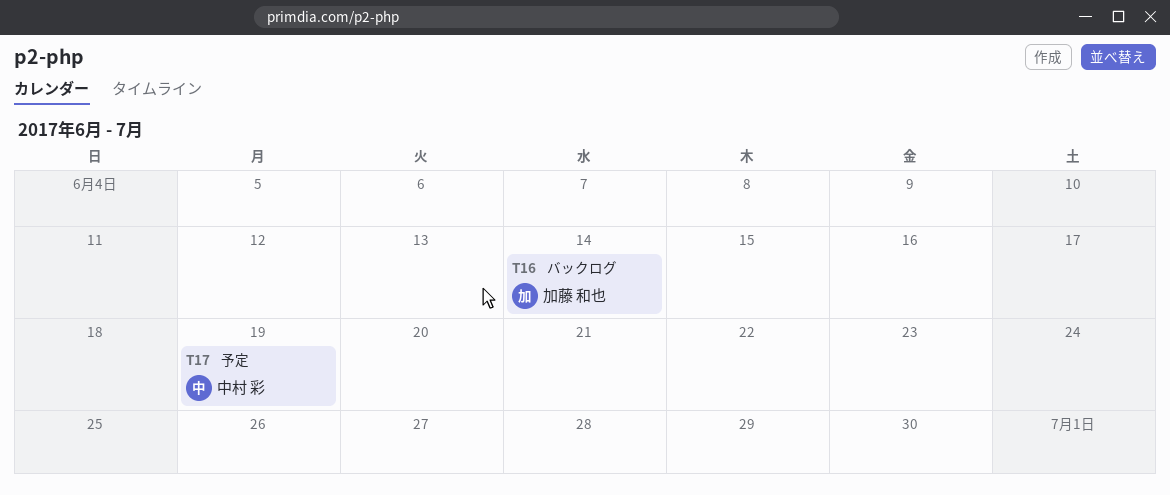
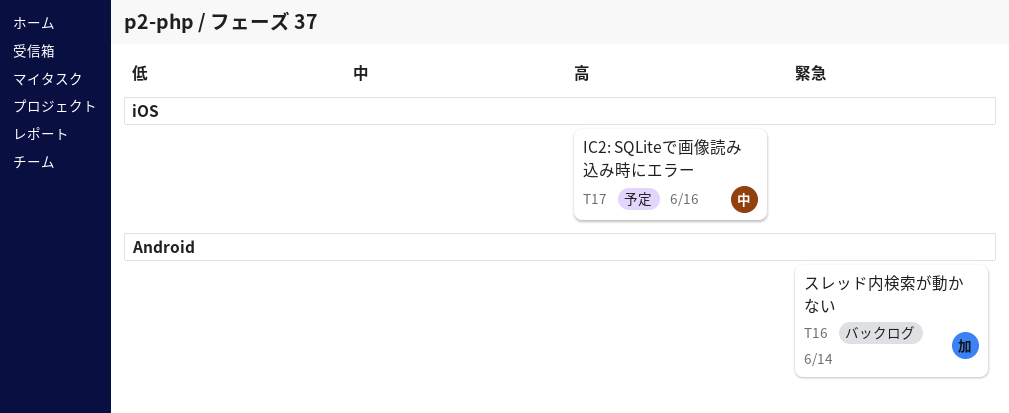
T17, due: Jun 19 -> Jun 16

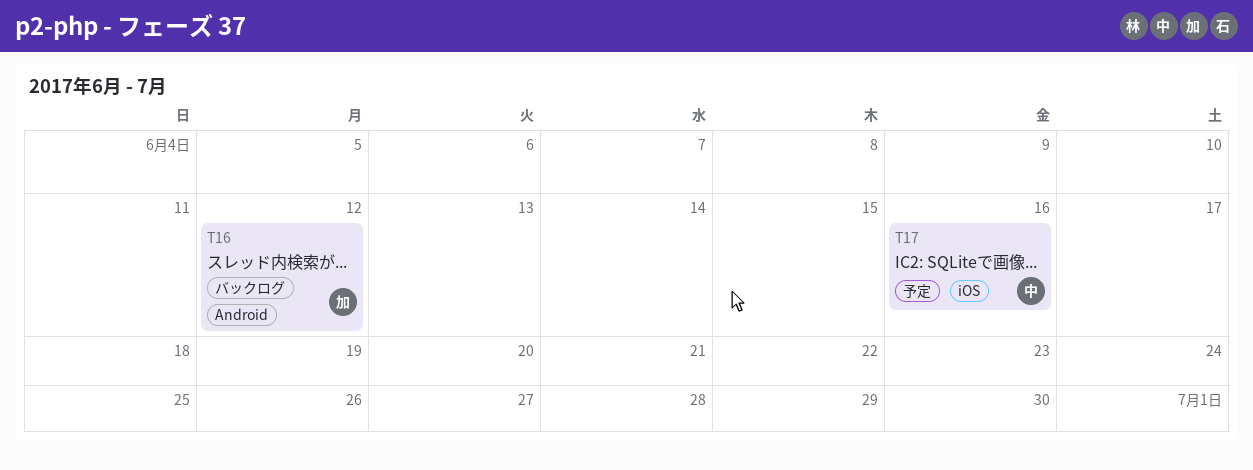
T16, due: Jun 14 -> Jun 12

